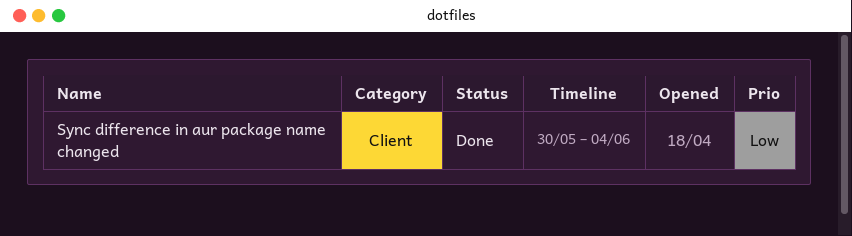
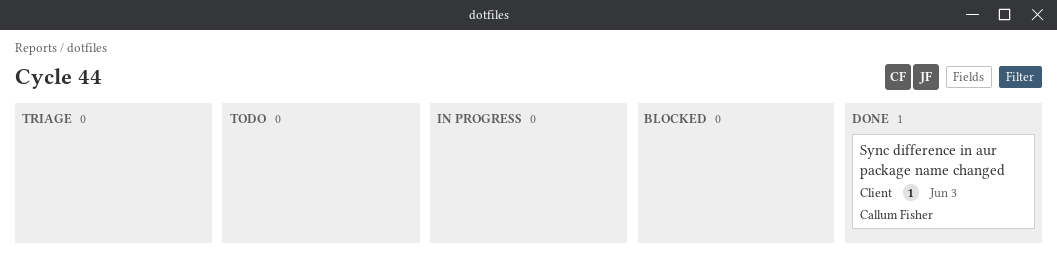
Sync difference in aur package name changed, due: Jun 4 -> Jun 3

